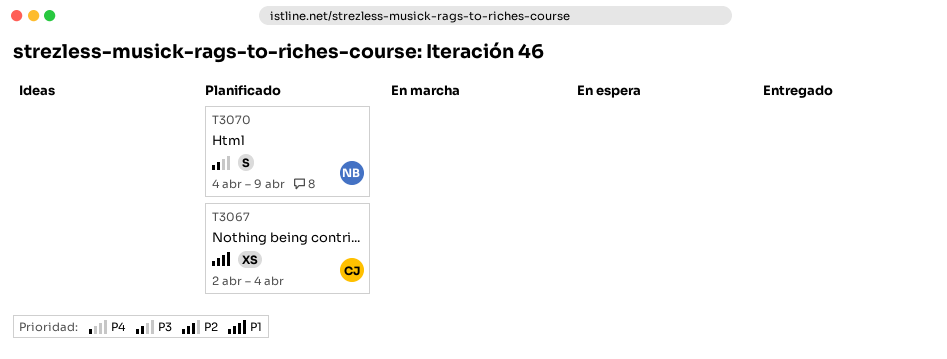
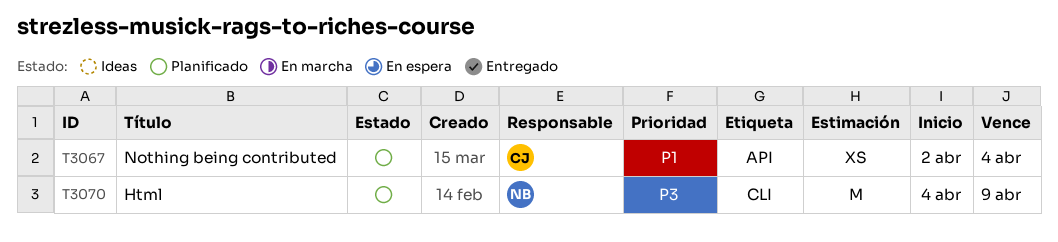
T3070, estimate: S -> M

